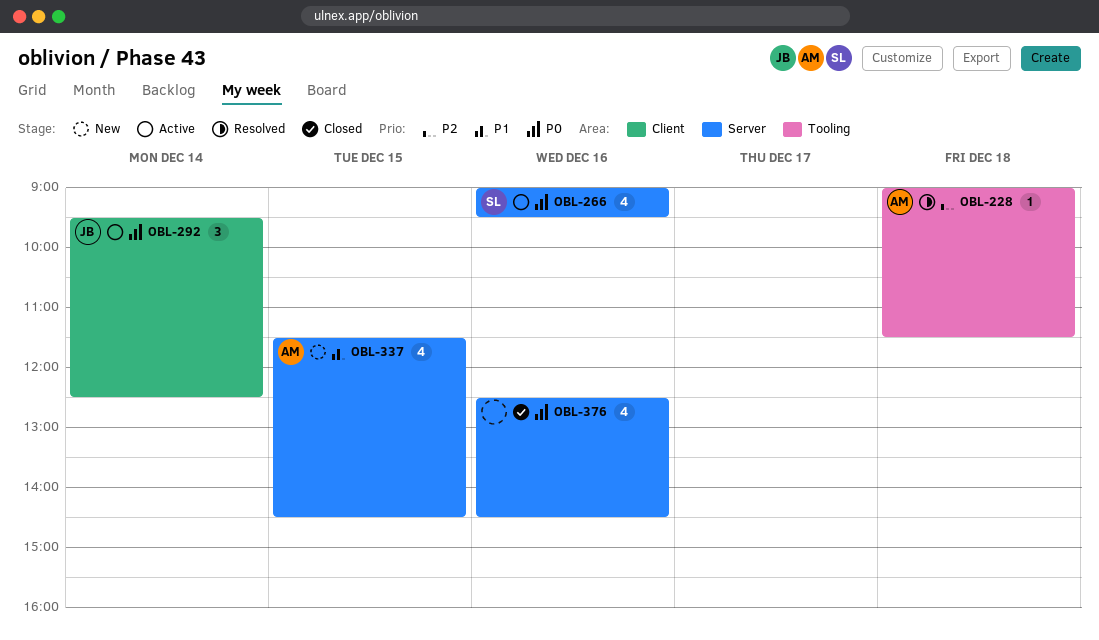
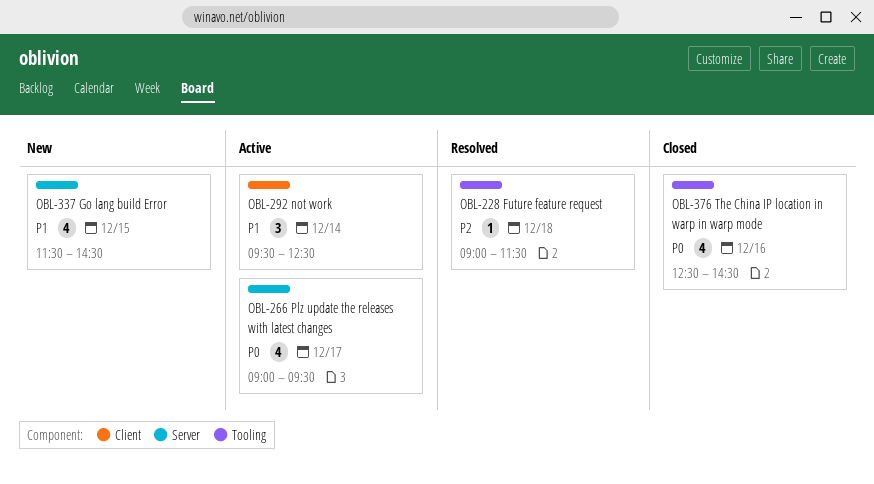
OBL-266, day: Dec 16 -> Dec 17
OBL-292, priority: P0 -> P1
OBL-376, label: Server -> Tooling

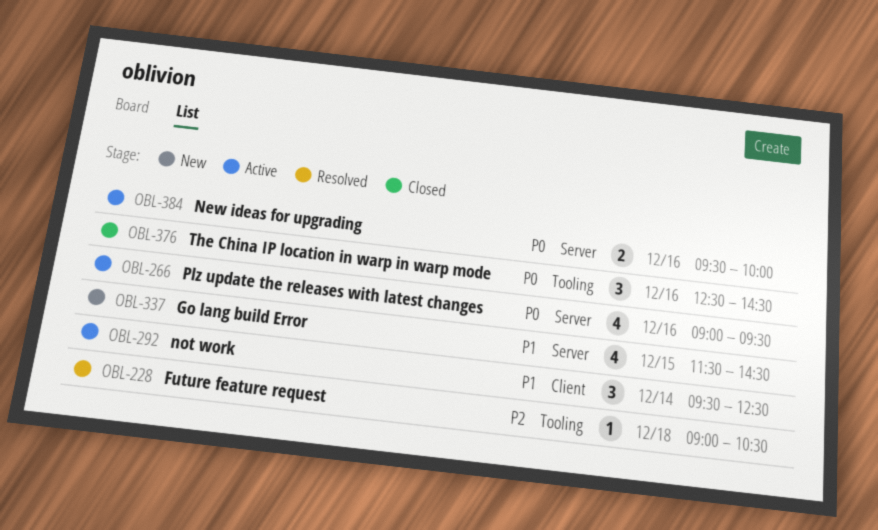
OBL-228, ends: 11:30 -> 10:30
OBL-266, day: Dec 17 -> Dec 16
OBL-376, estimate: 4 -> 3
OBL-384: none -> present

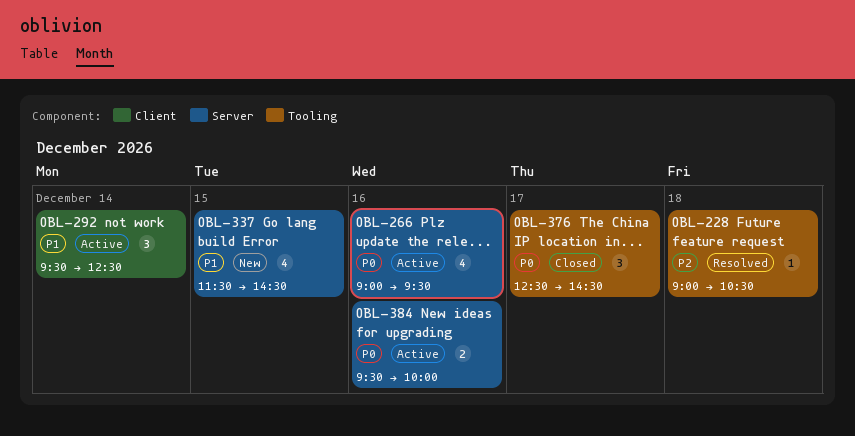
OBL-376, day: Dec 16 -> Dec 17

